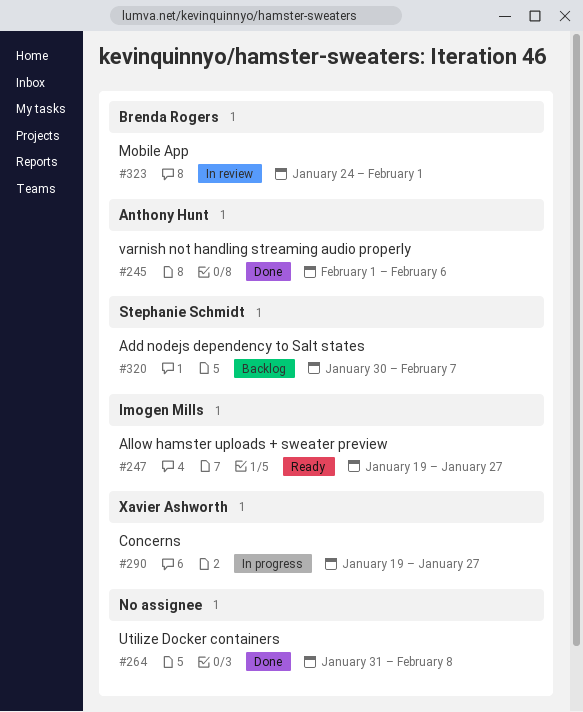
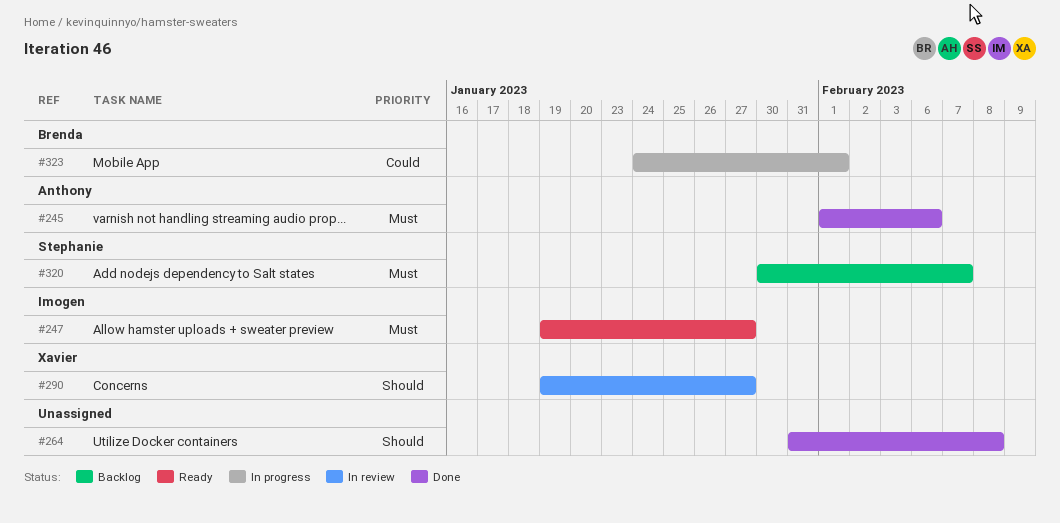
#290, status: In progress -> In review
#323, status: In review -> In progress

